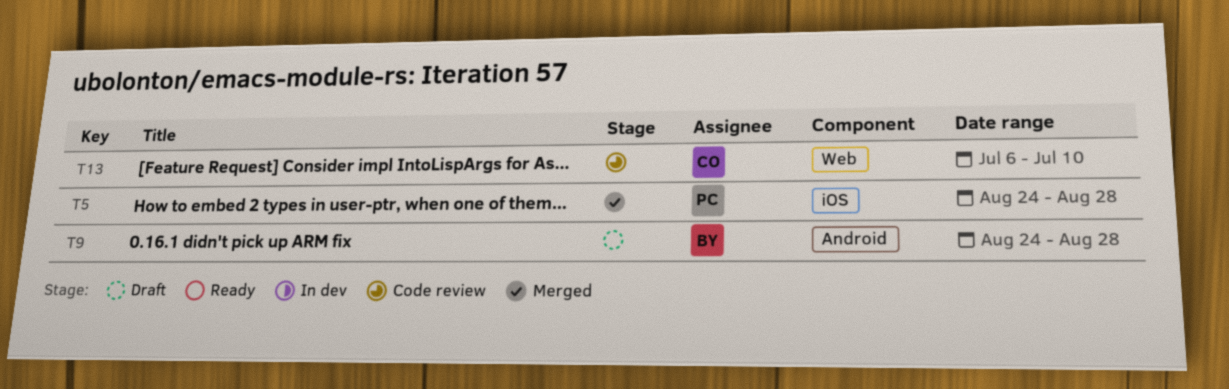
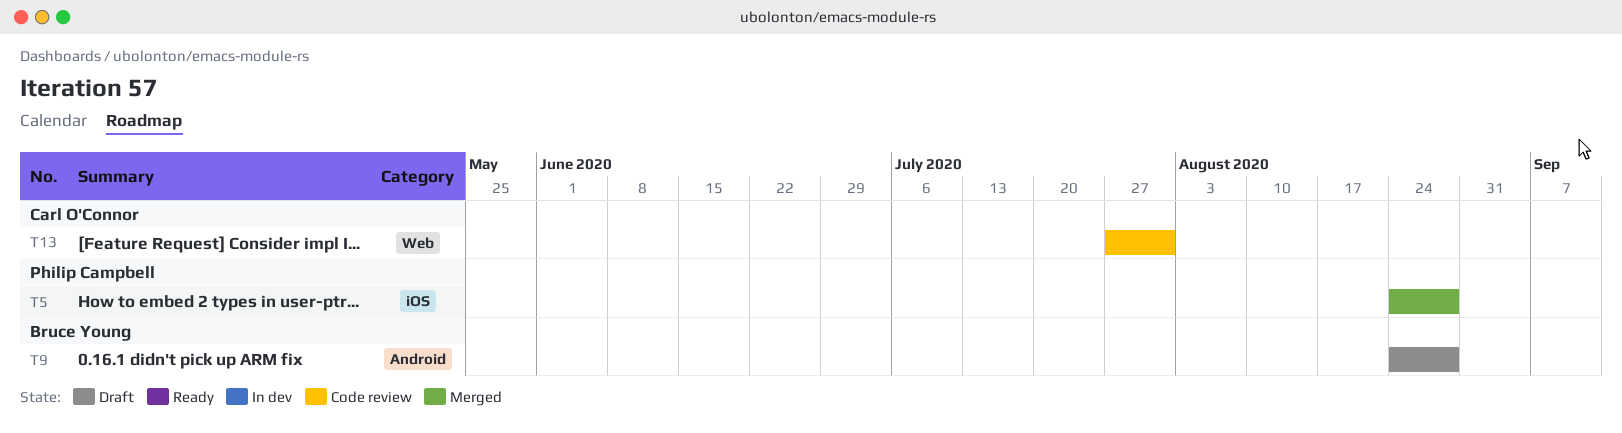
T13, start: Jul 6 -> Jul 27
T13, due: Jul 10 -> Jul 31

